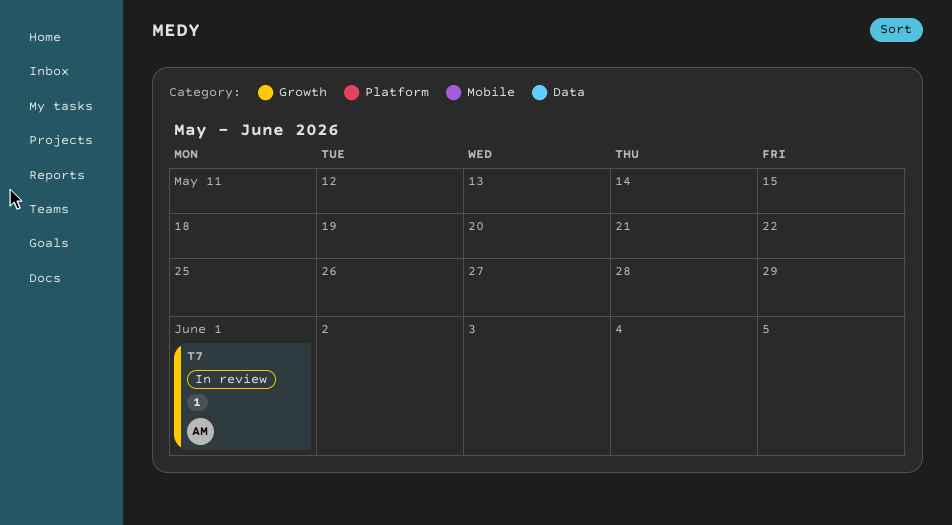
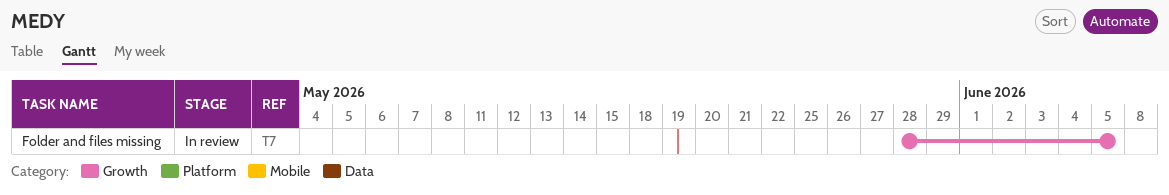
T7, due: Jun 1 -> Jun 5

